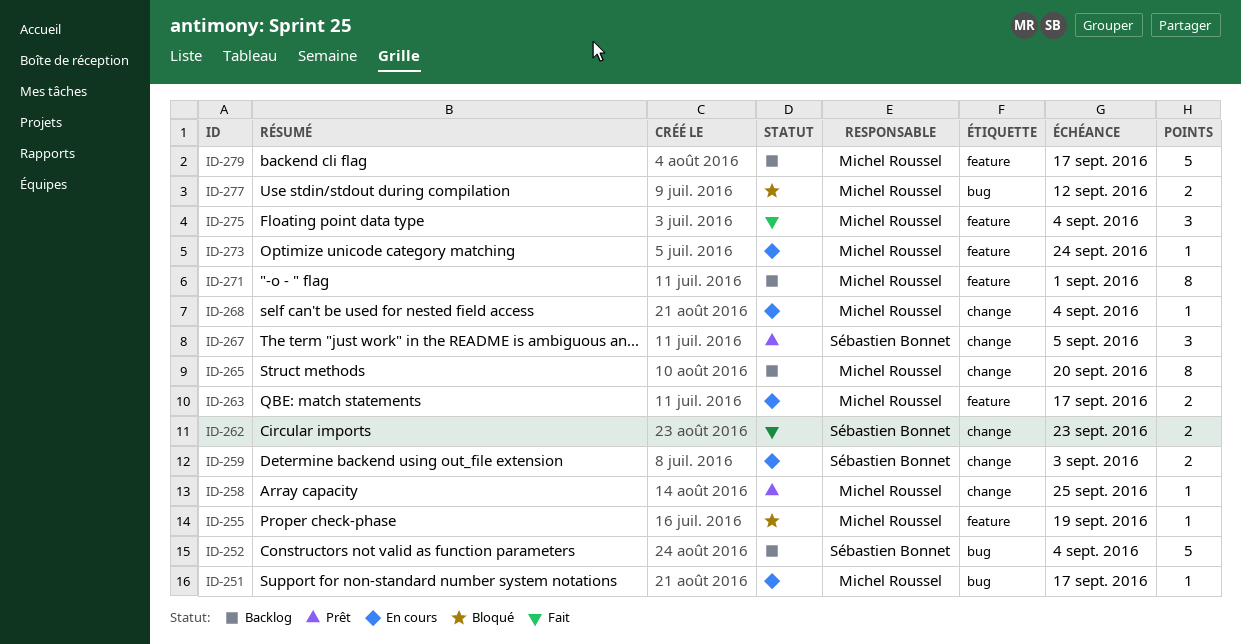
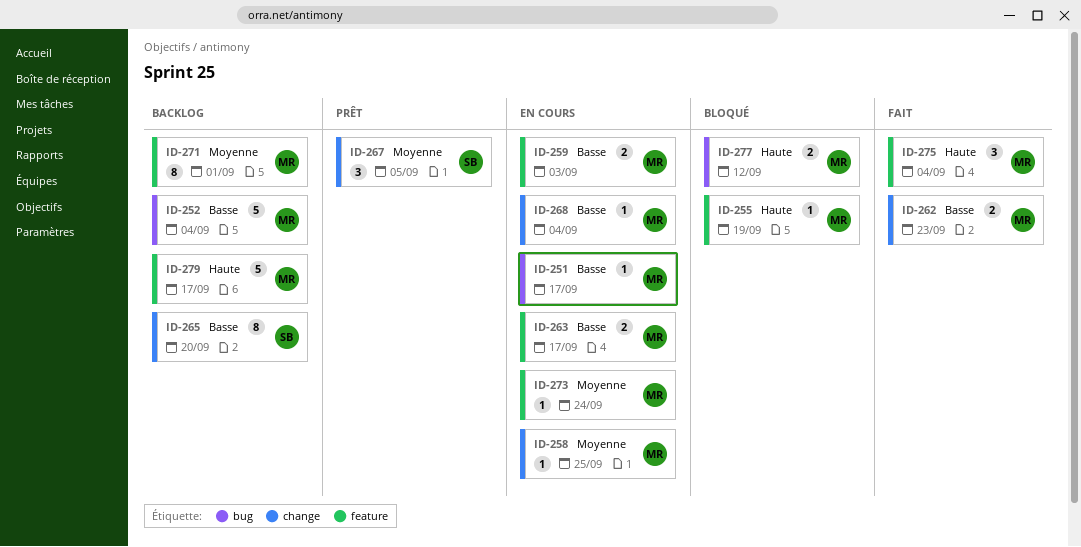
ID-252, owner: Sébastien Bonnet -> Michel Roussel
ID-258, status: Prêt -> En cours
ID-259, owner: Sébastien Bonnet -> Michel Roussel
ID-259, label: change -> feature
ID-262, owner: Sébastien Bonnet -> Michel Roussel
ID-265, owner: Michel Roussel -> Sébastien Bonnet

